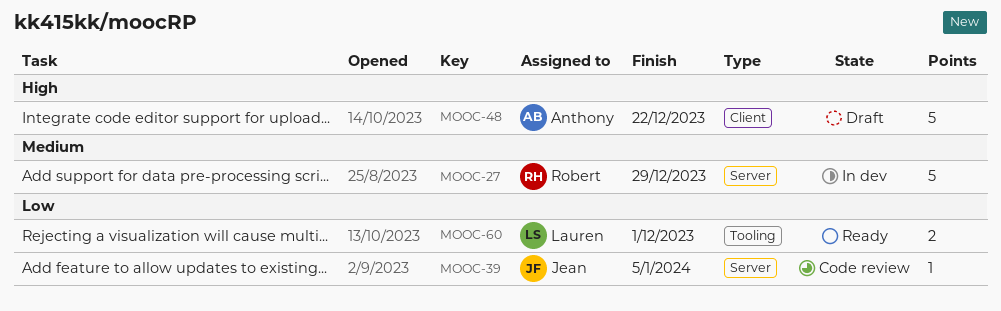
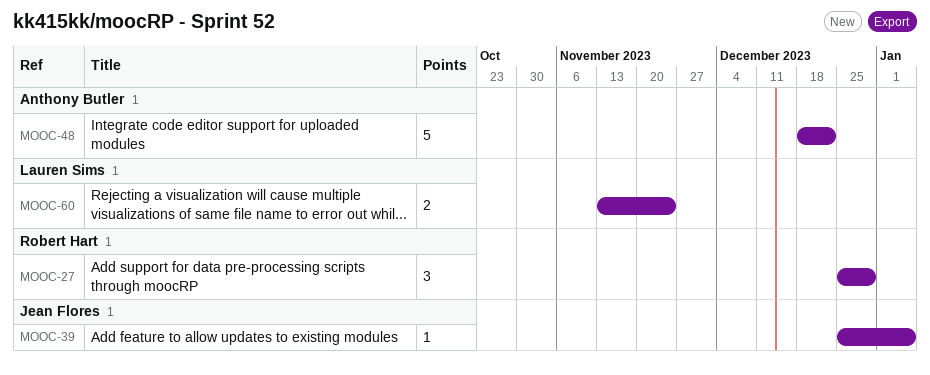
MOOC-27, estimate: 5 -> 3
MOOC-60, due: Dec 1 -> Nov 24

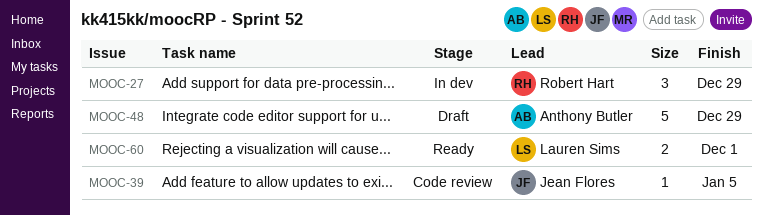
MOOC-48, due: Dec 22 -> Dec 29
MOOC-60, due: Nov 24 -> Dec 1

